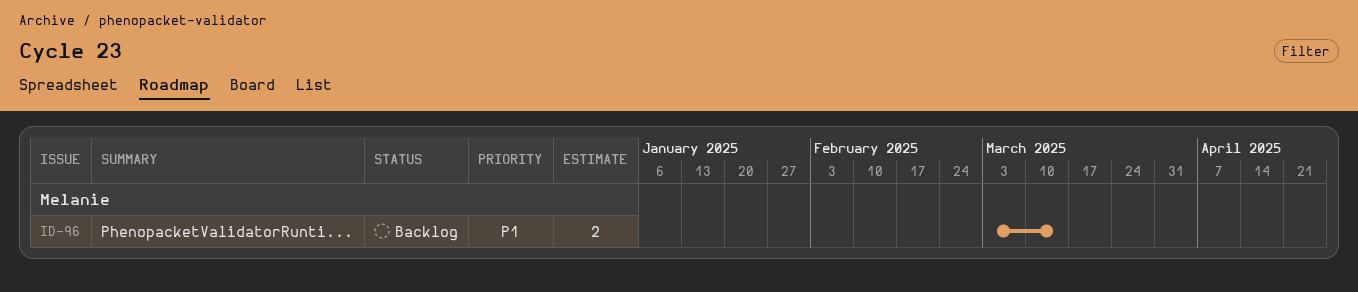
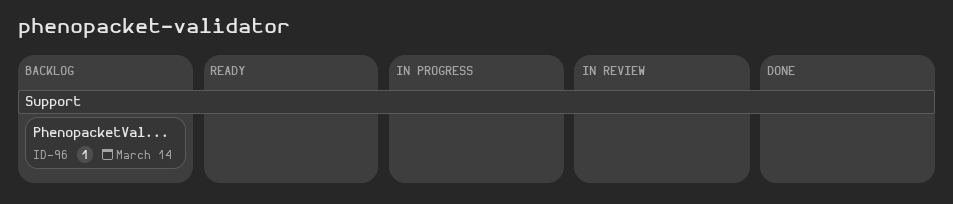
ID-96, estimate: 2 -> 1

